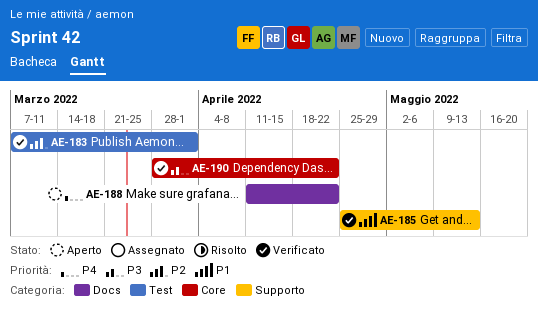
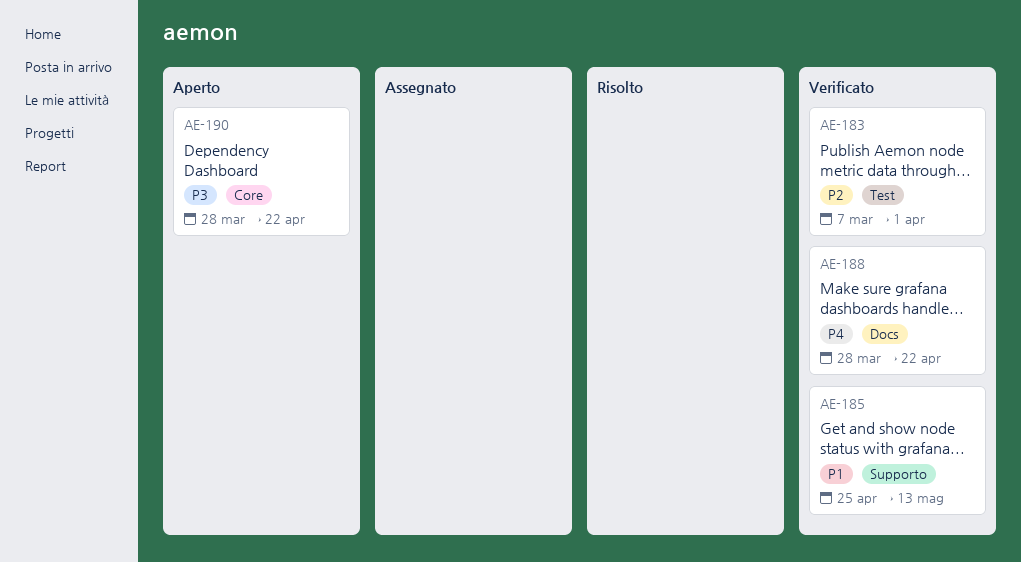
AE-188, status: Aperto -> Verificato
AE-188, start: Apr 11 -> Mar 28
AE-190, status: Verificato -> Aperto

